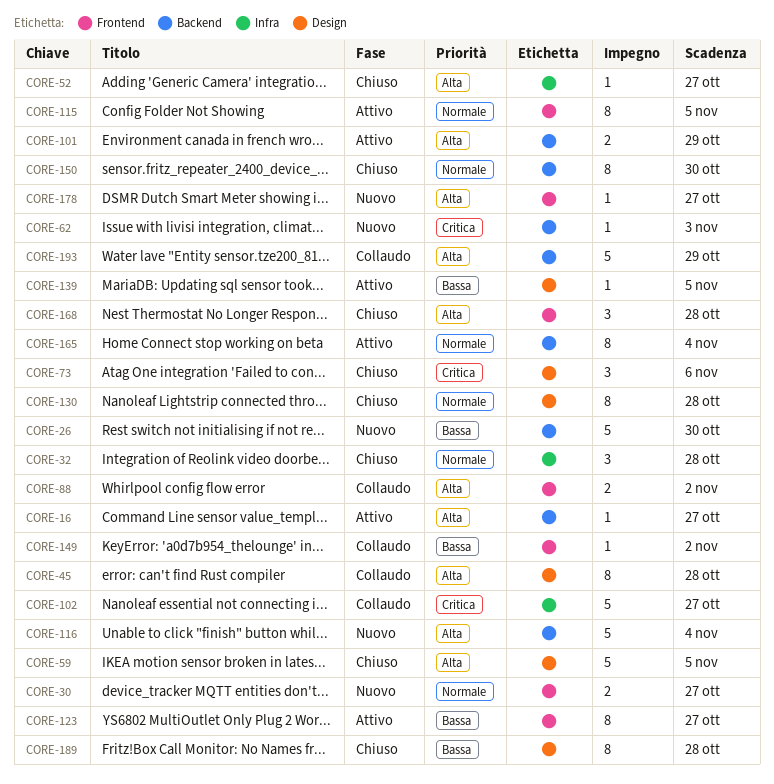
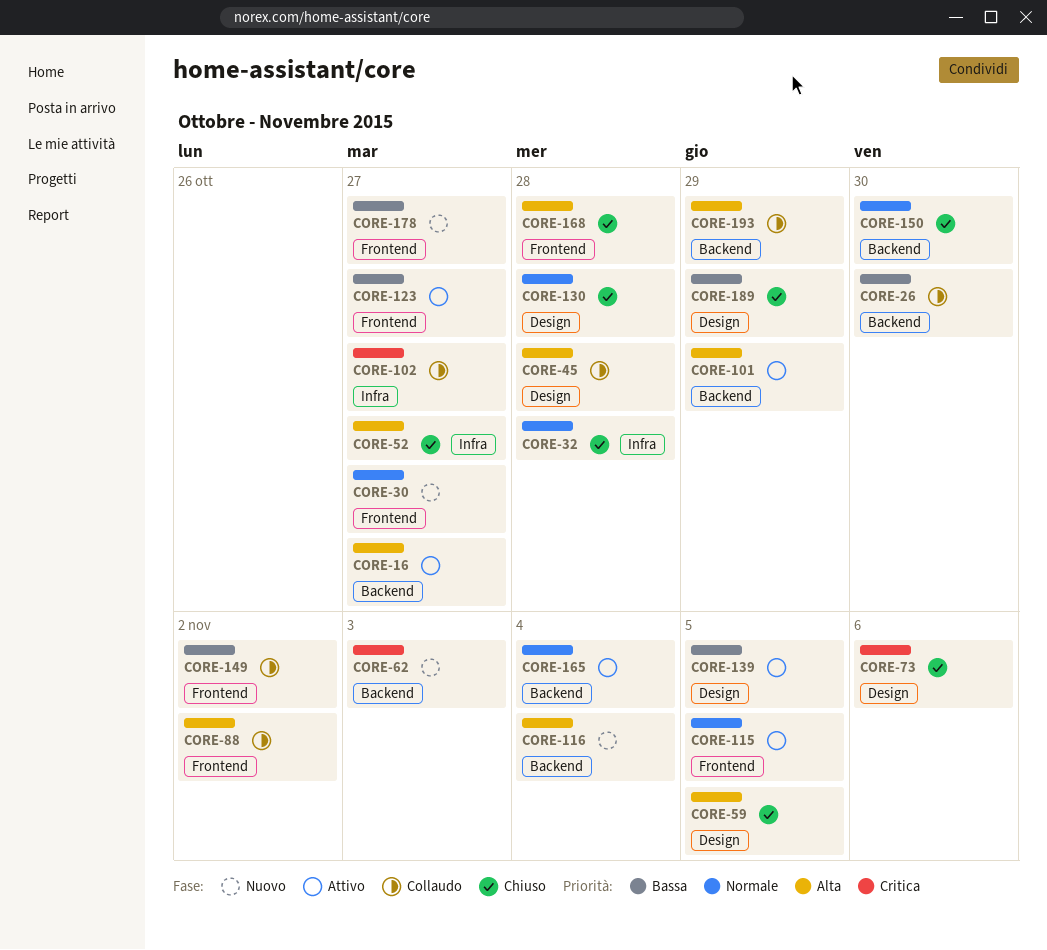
CORE-26, status: Nuovo -> Collaudo
CORE-178, priority: Alta -> Bassa
CORE-189, due: Oct 28 -> Oct 29

